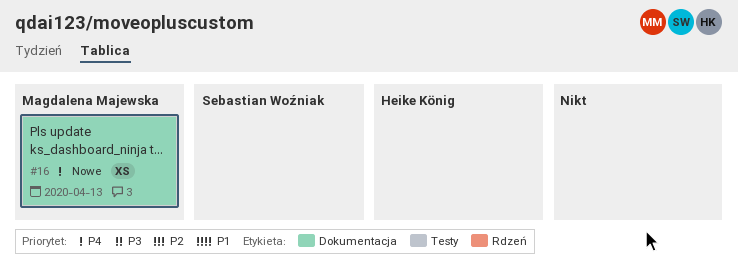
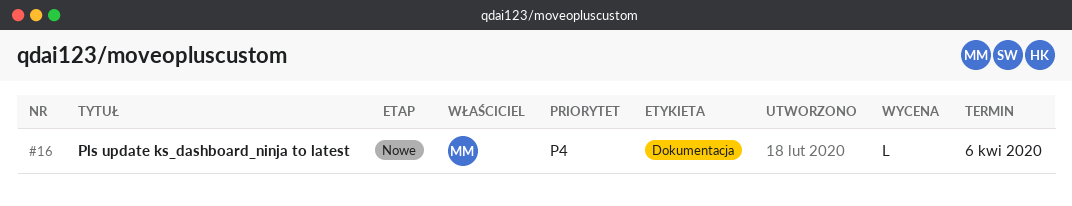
#16, estimate: XS -> L
#16, due: Apr 13 -> Apr 6

